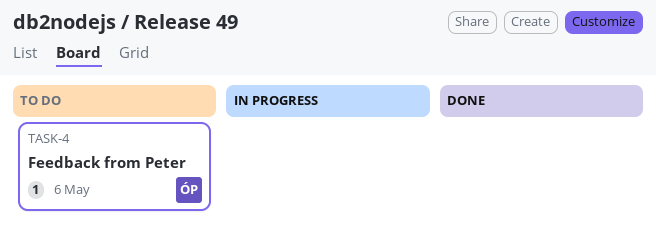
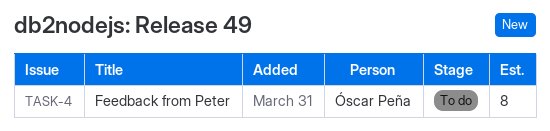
TASK-4, estimate: 1 -> 8

